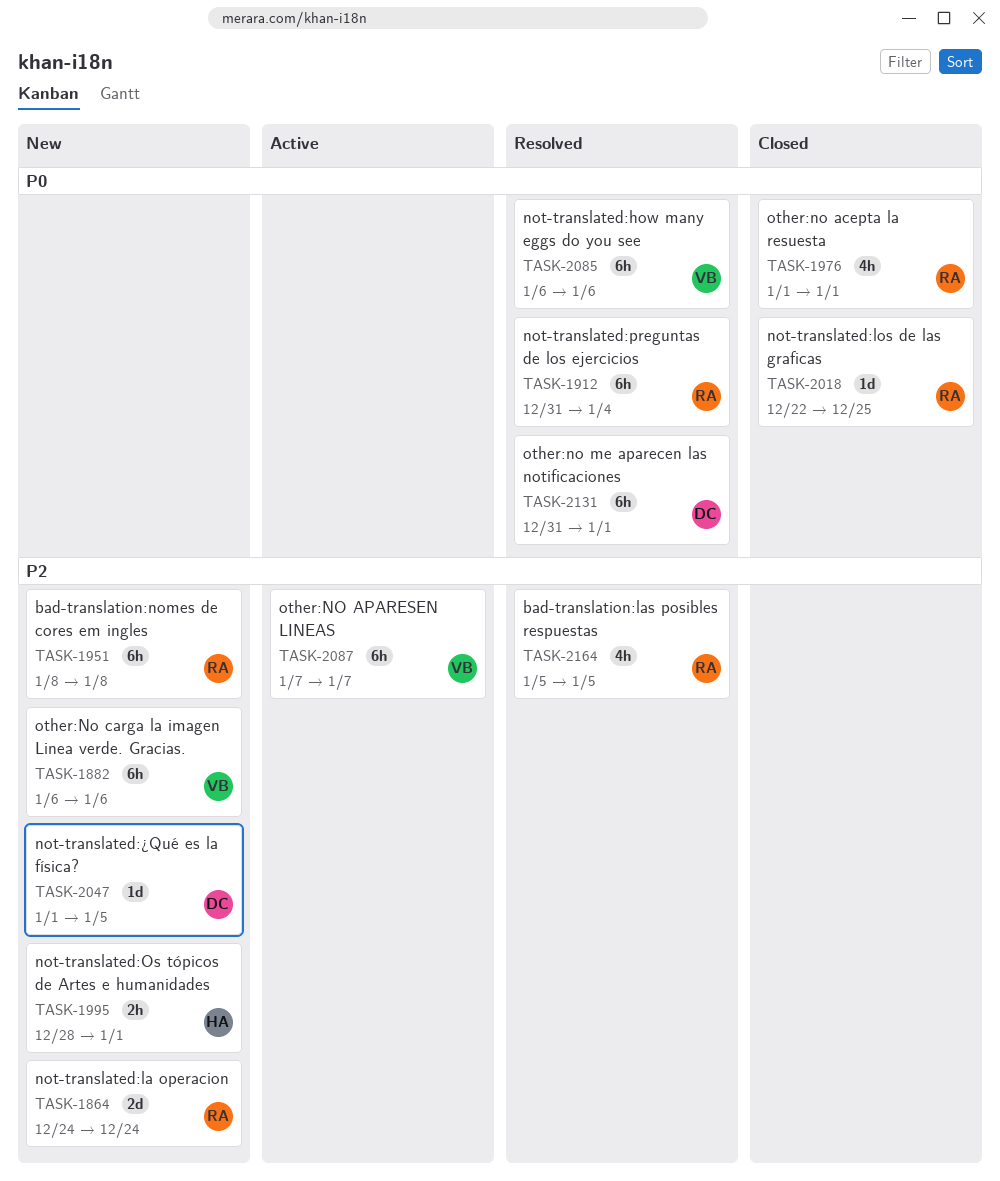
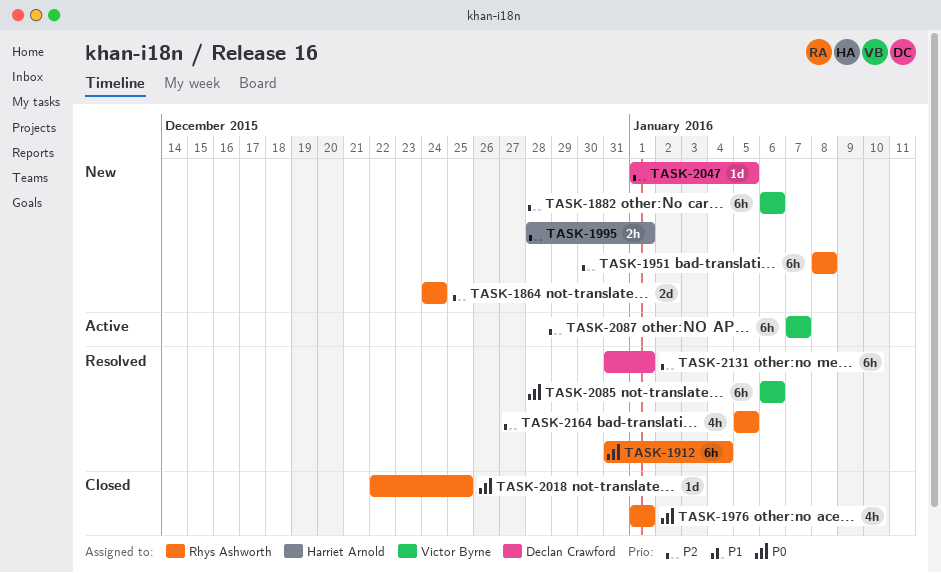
TASK-2131, priority: P0 -> P2

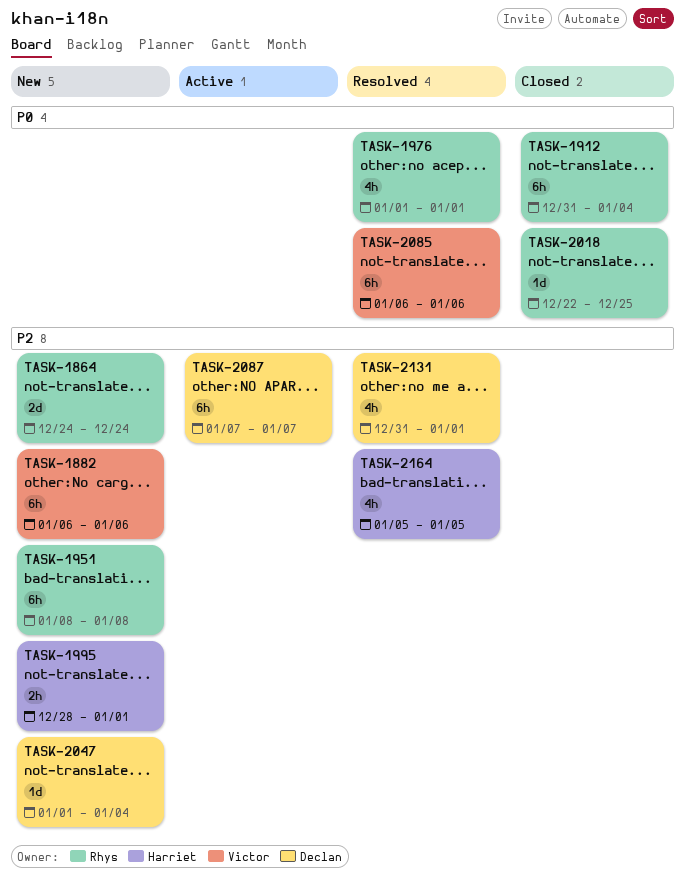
TASK-1912, status: Resolved -> Closed
TASK-1976, status: Closed -> Resolved
TASK-2047, due: Jan 5 -> Jan 4
TASK-2087, owner: Victor Byrne -> Declan Crawford
TASK-2131, estimate: 6h -> 4h
TASK-2164, owner: Rhys Ashworth -> Harriet Arnold

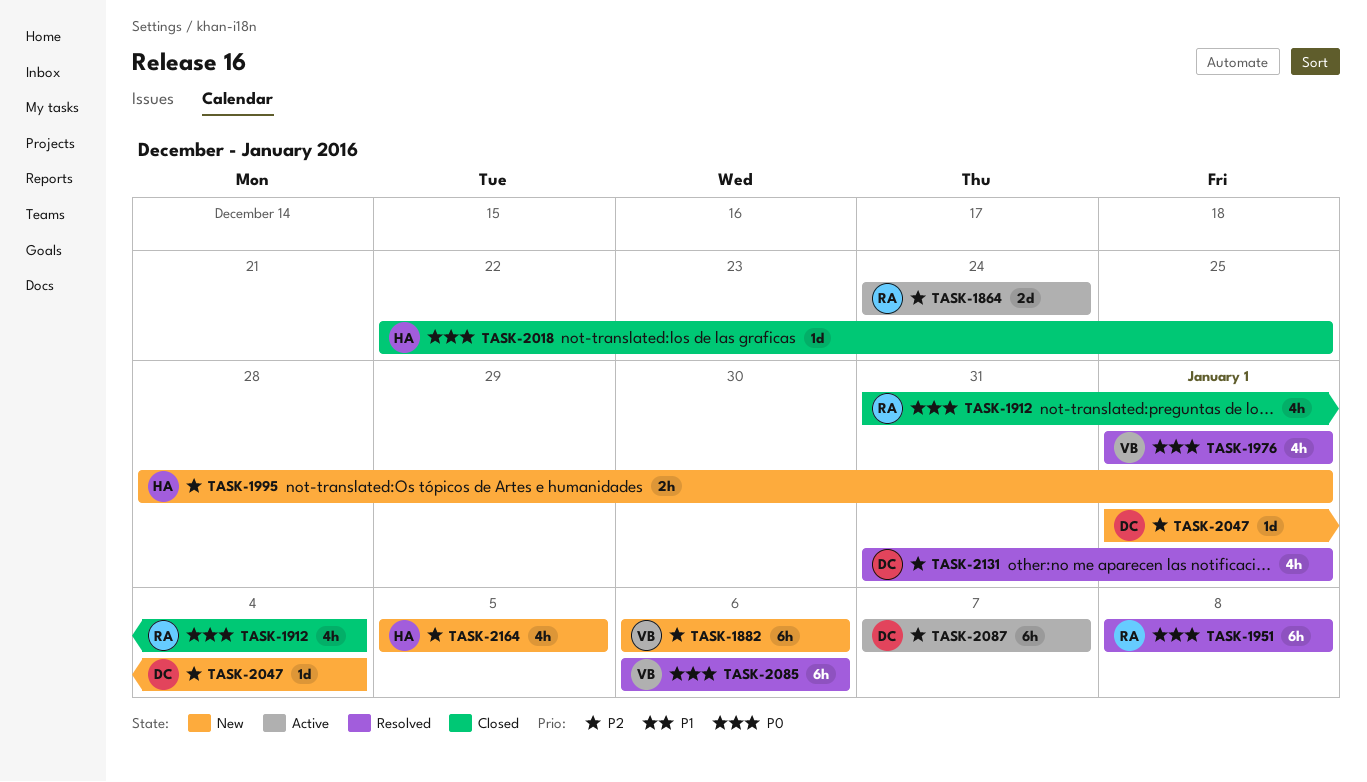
TASK-1864, status: New -> Active
TASK-1912, estimate: 6h -> 4h
TASK-1951, status: New -> Resolved
TASK-1951, priority: P2 -> P0
TASK-1976, owner: Rhys -> Victor
TASK-2018, owner: Rhys -> Harriet
TASK-2164, status: Resolved -> New

